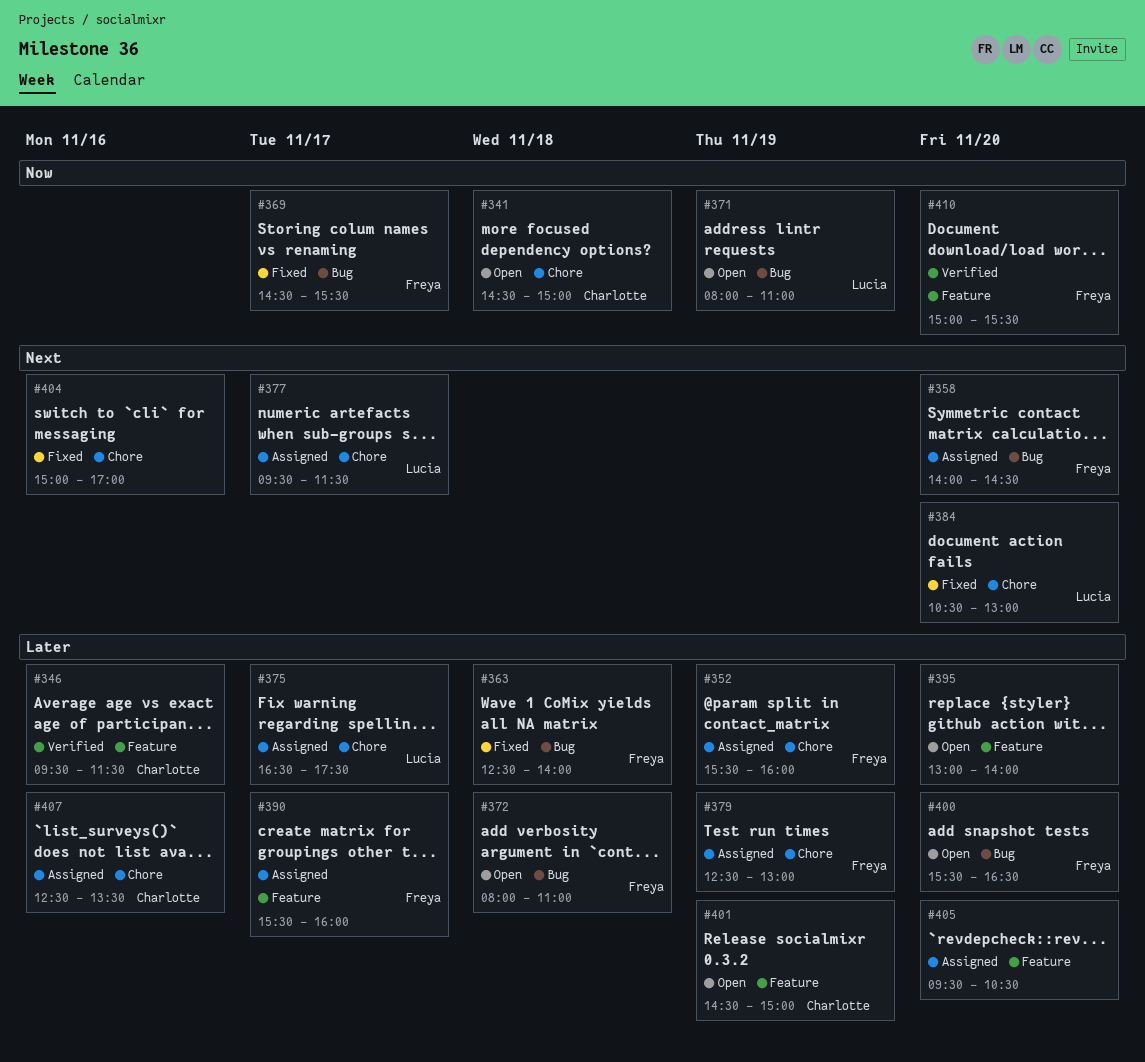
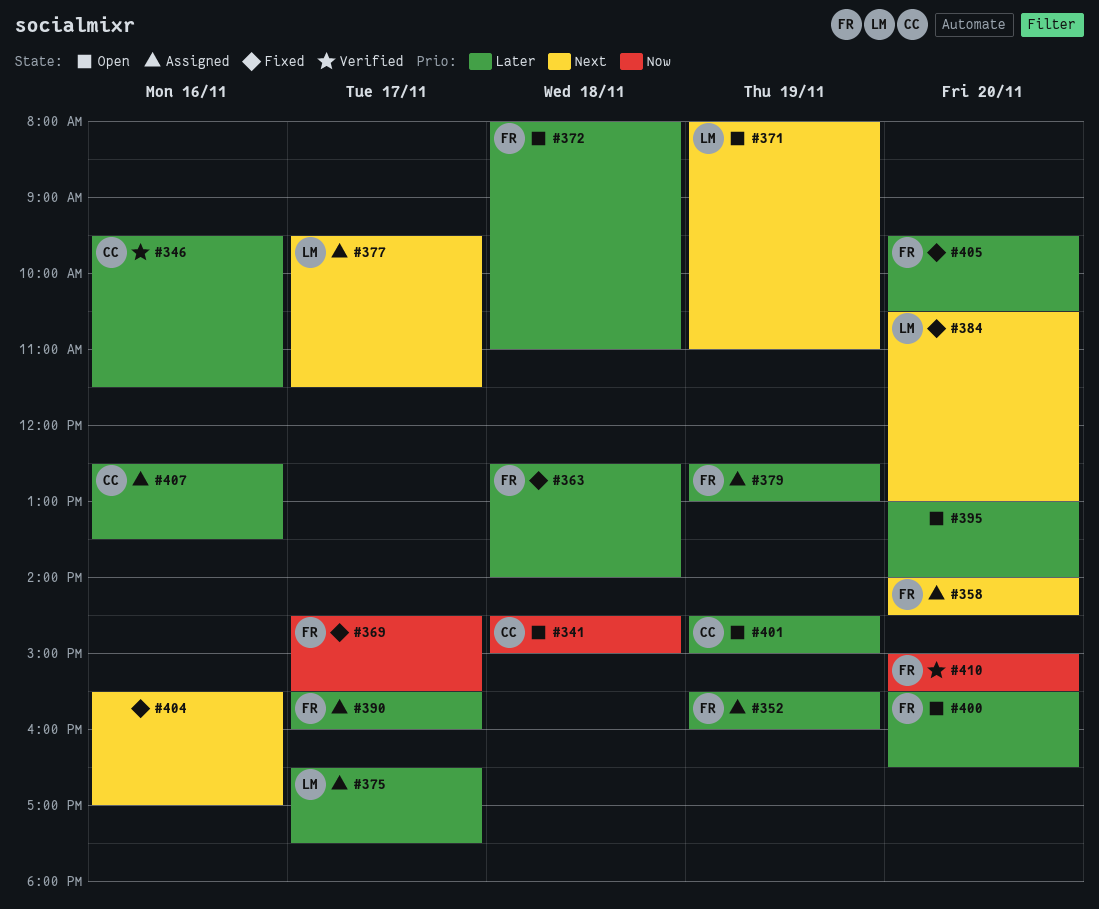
#371, priority: Now -> Next
#404, begins: 15:00 -> 15:30
#405, status: Assigned -> Fixed
#405, owner: none -> Freya

